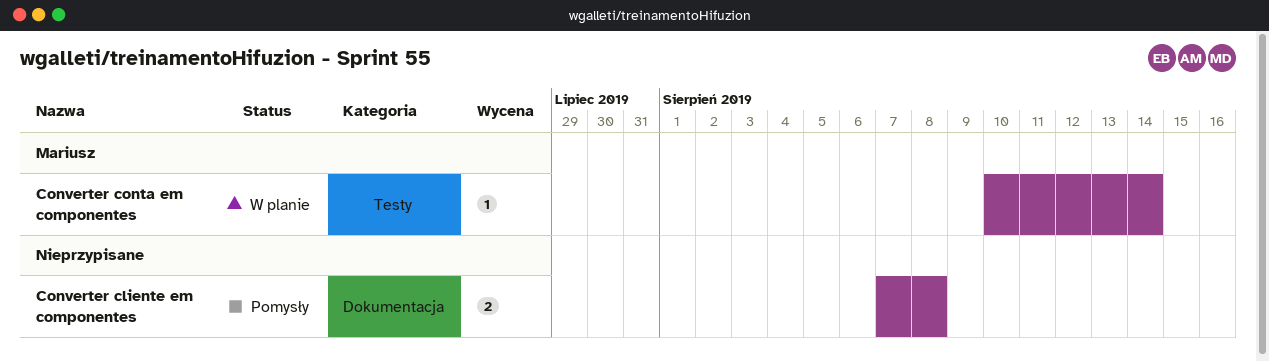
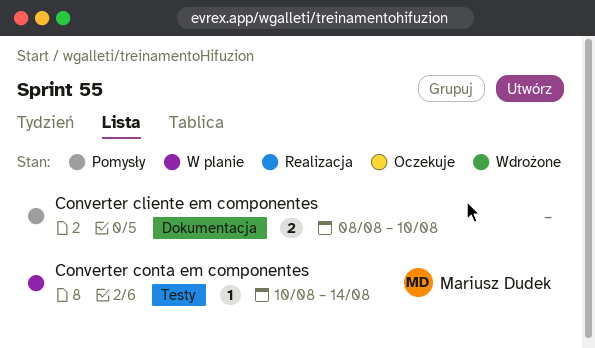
Converter cliente em componentes, start: Aug 7 -> Aug 8
Converter cliente em componentes, due: Aug 8 -> Aug 10

